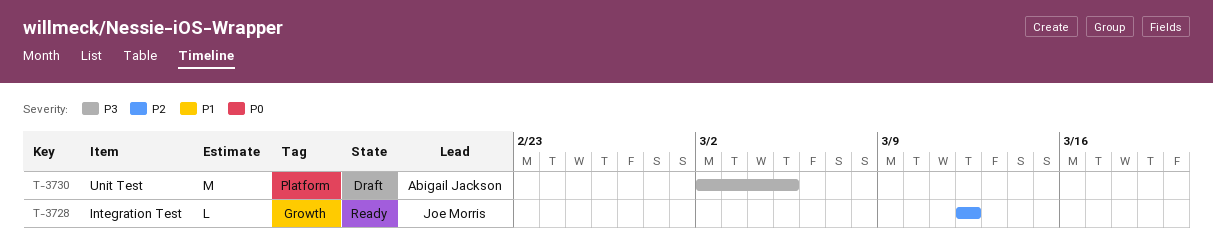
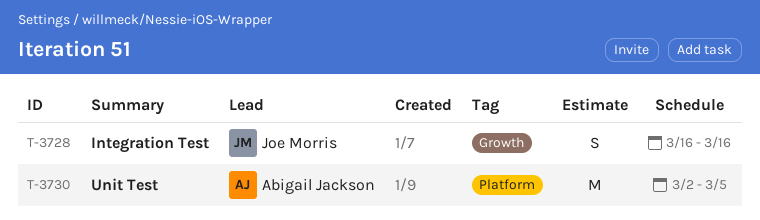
T-3728, estimate: L -> S
T-3728, start: Mar 12 -> Mar 16
T-3728, due: Mar 12 -> Mar 16

